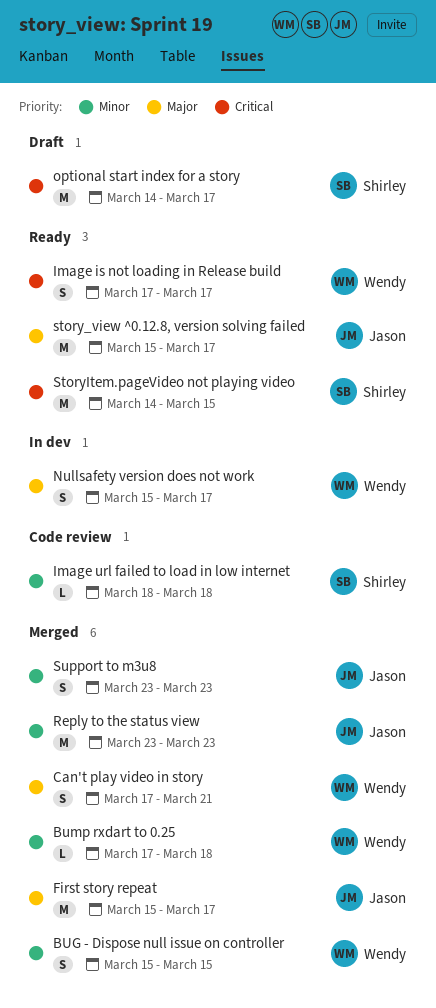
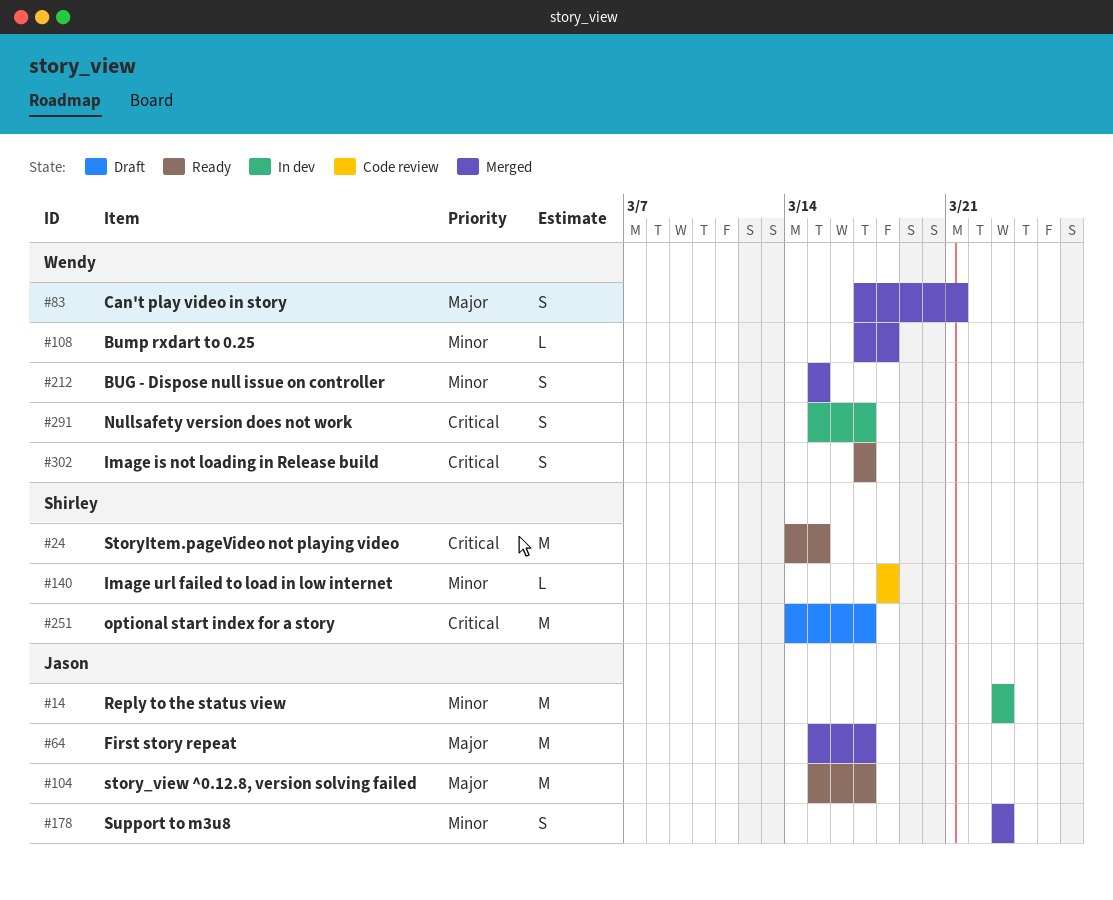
Nullsafety version does not work, priority: Major -> Critical
Reply to the status view, status: Merged -> In dev

